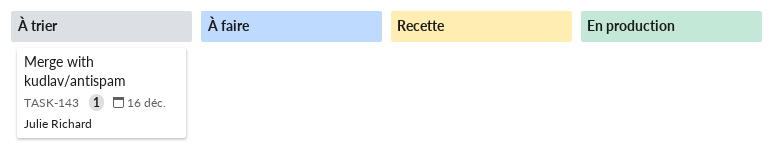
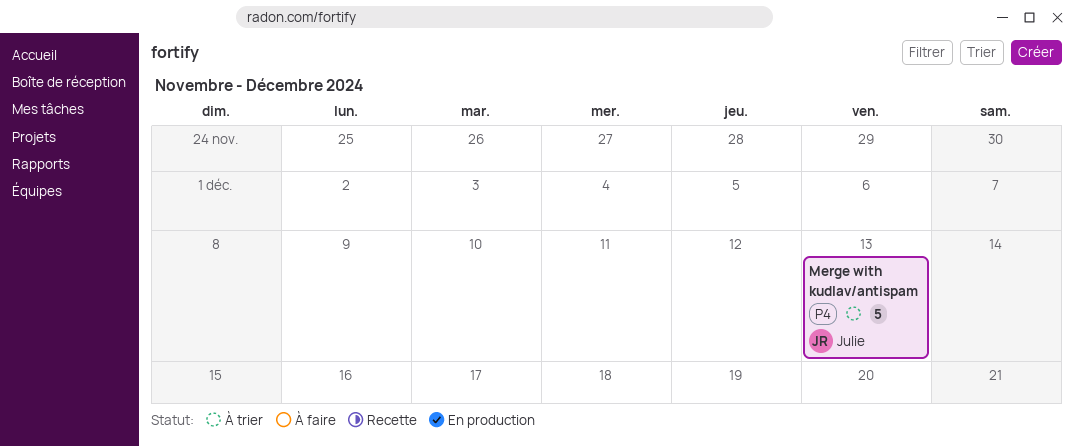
Merge with kudlav/antispam, estimate: 1 -> 5
Merge with kudlav/antispam, due: Dec 16 -> Dec 13

